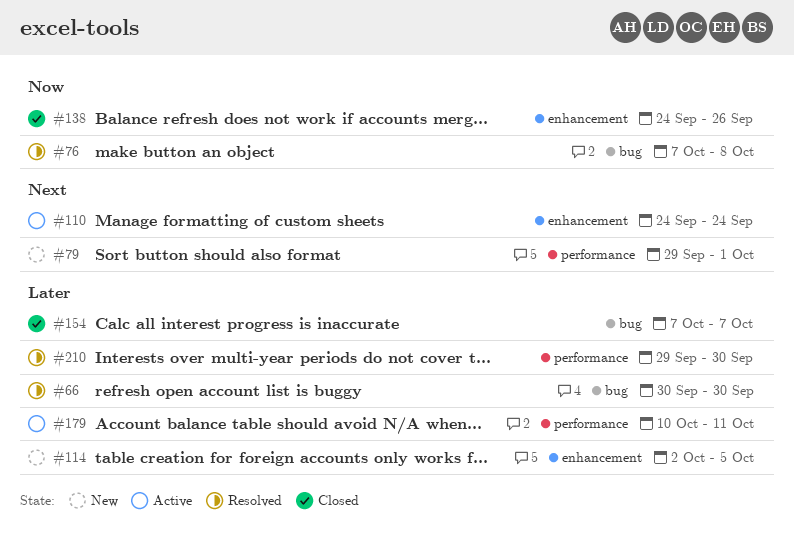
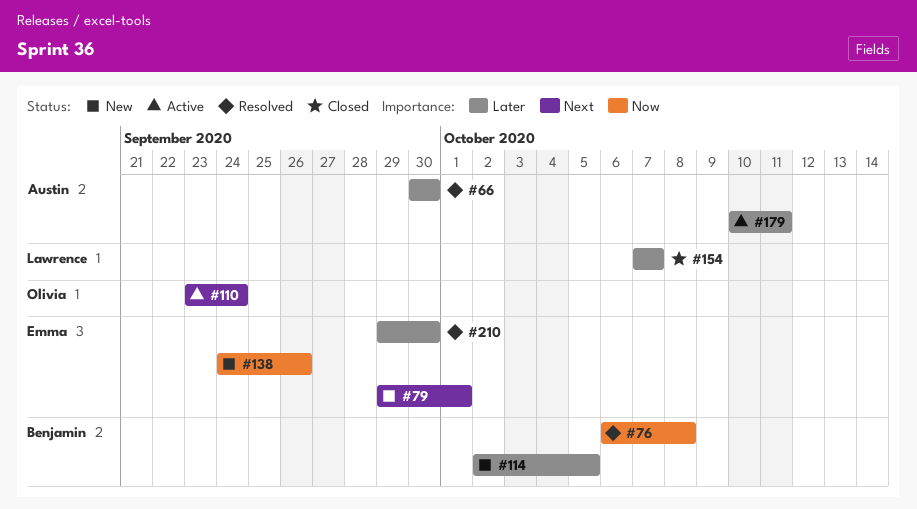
#76, start: Oct 7 -> Oct 6
#110, start: Sep 24 -> Sep 23
#138, status: Closed -> New

